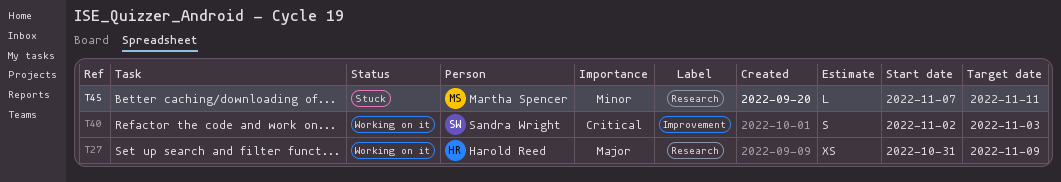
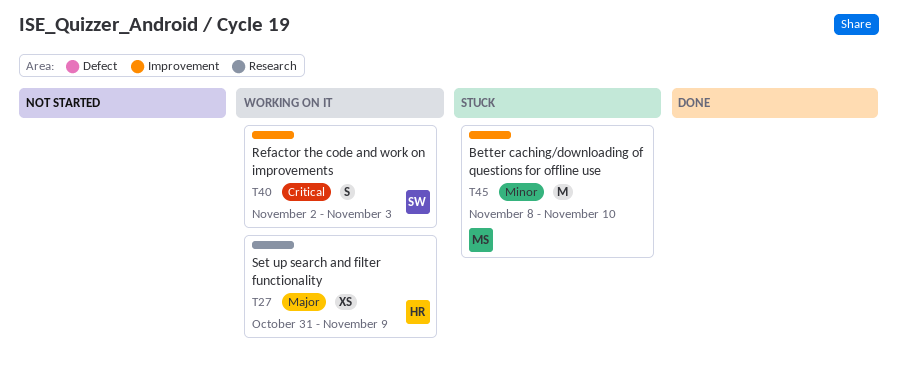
T45, label: Research -> Improvement
T45, estimate: L -> M
T45, start: Nov 7 -> Nov 8
T45, due: Nov 11 -> Nov 10

